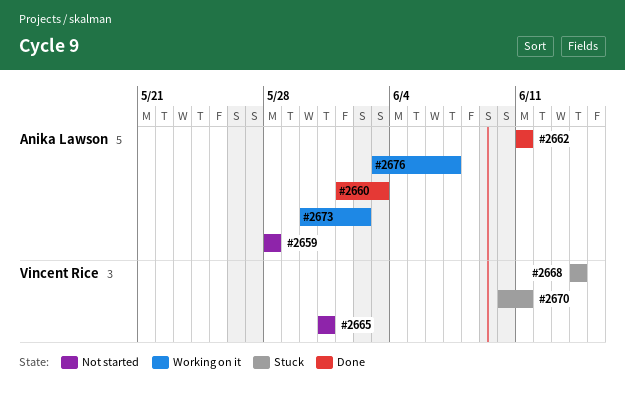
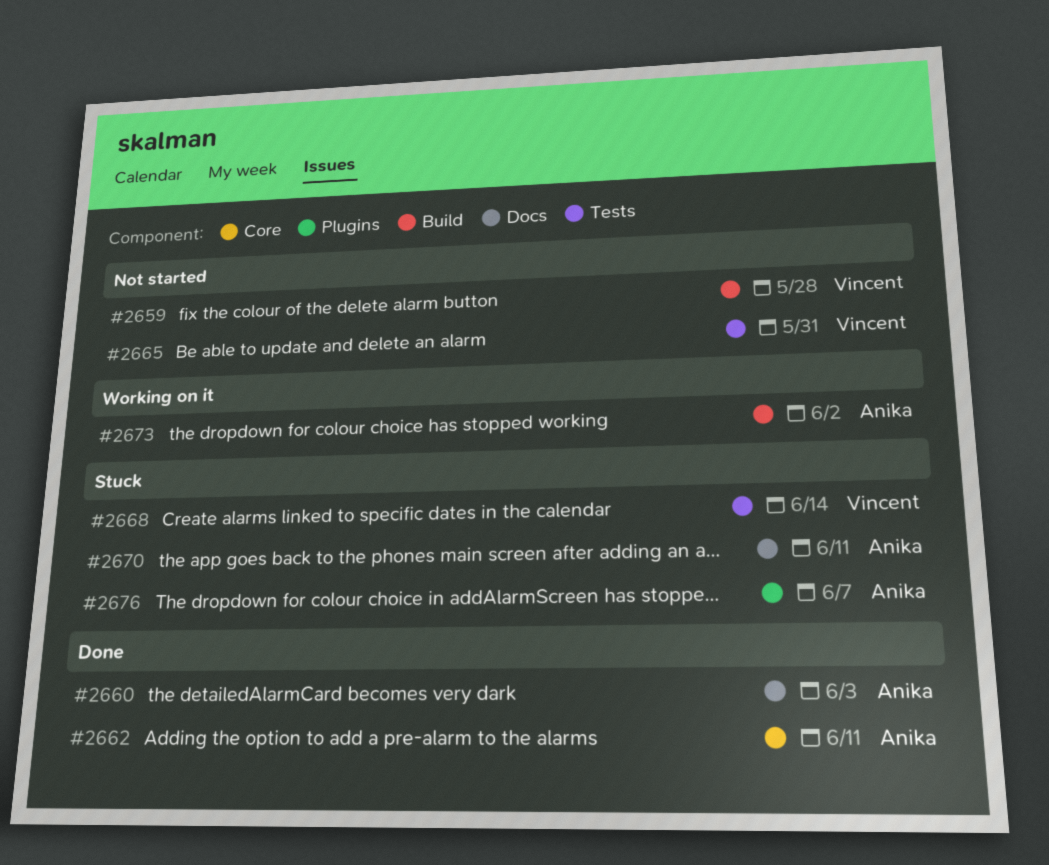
#2659, owner: Anika Lawson -> Vincent Rice
#2670, owner: Vincent Rice -> Anika Lawson
#2676, status: Working on it -> Stuck

